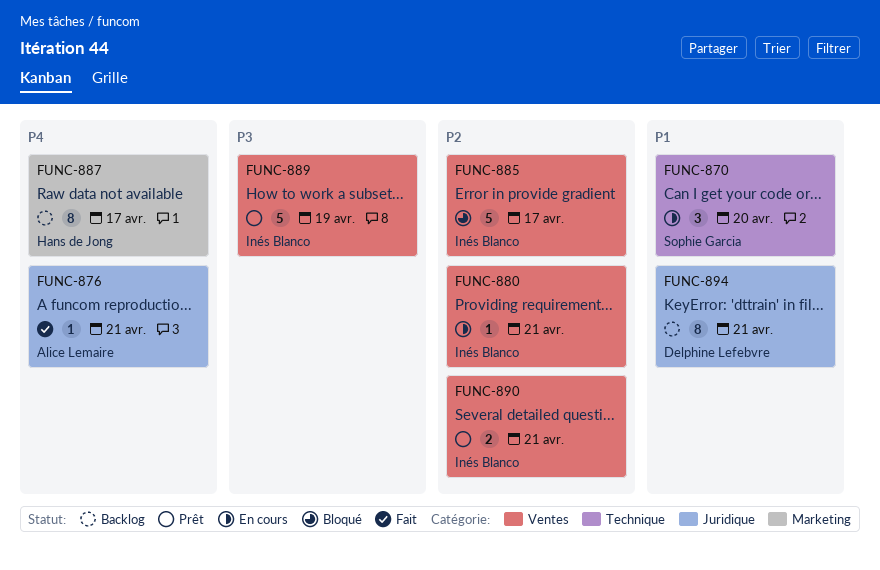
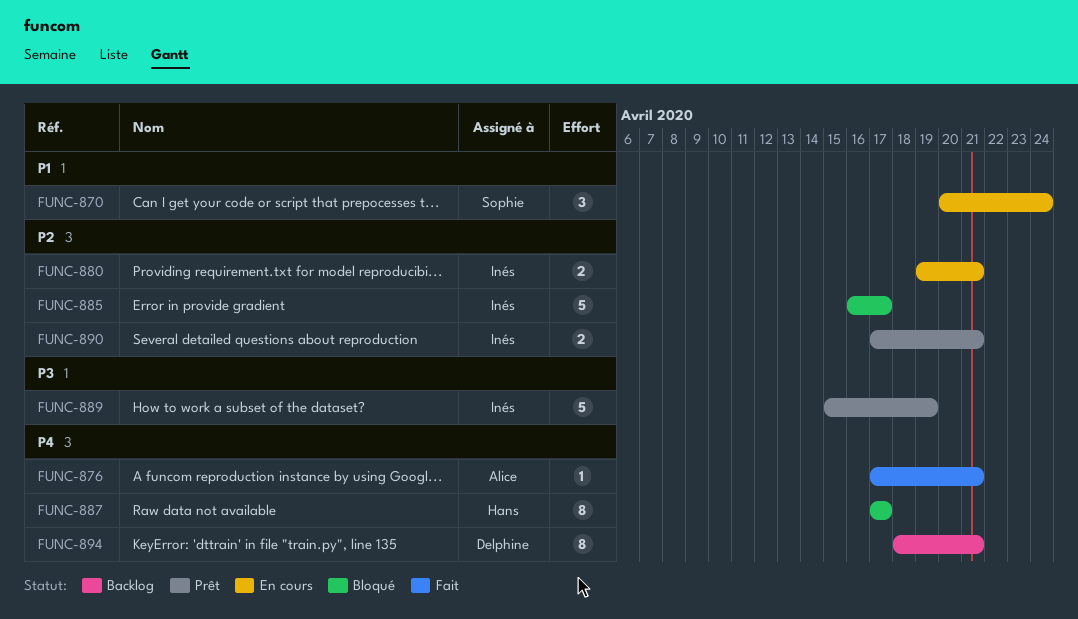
FUNC-870, due: Apr 20 -> Apr 24
FUNC-880, estimate: 1 -> 2
FUNC-887, status: Backlog -> Bloqué
FUNC-894, priority: P1 -> P4

